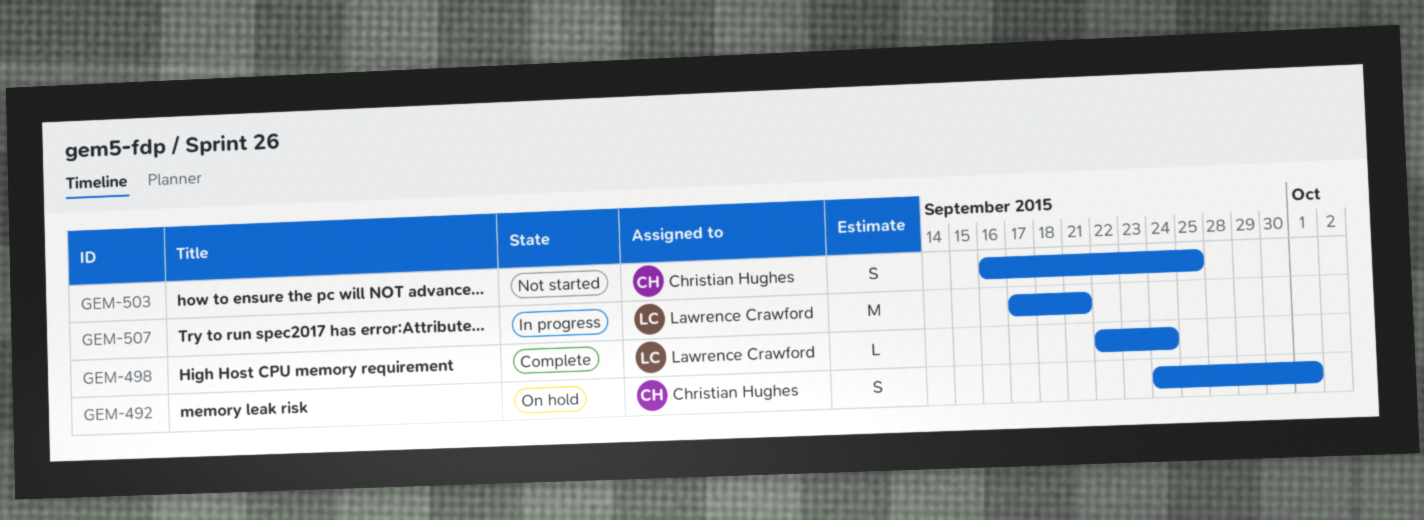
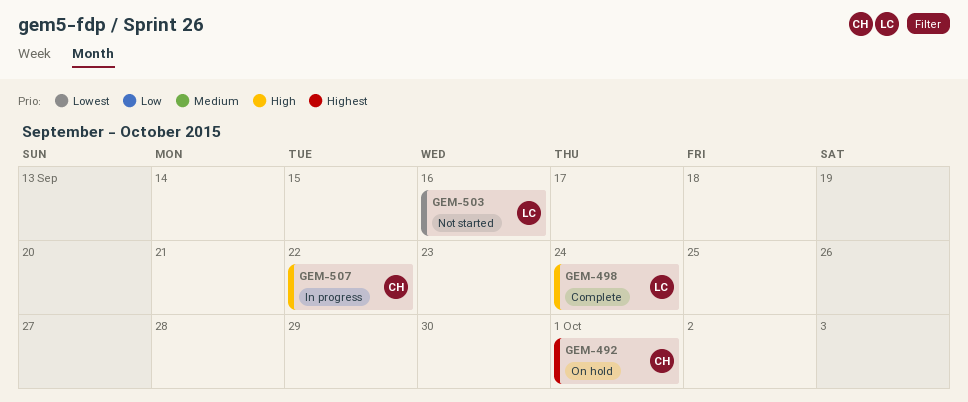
GEM-503, owner: Christian Hughes -> Lawrence Crawford
GEM-503, due: Sep 25 -> Sep 16
GEM-507, owner: Lawrence Crawford -> Christian Hughes
GEM-507, due: Sep 21 -> Sep 22

